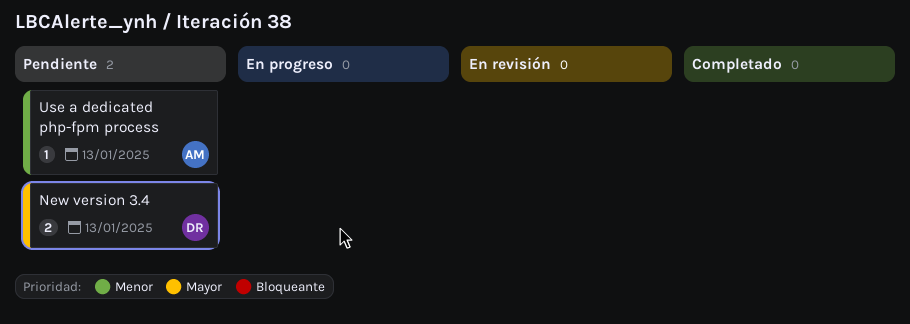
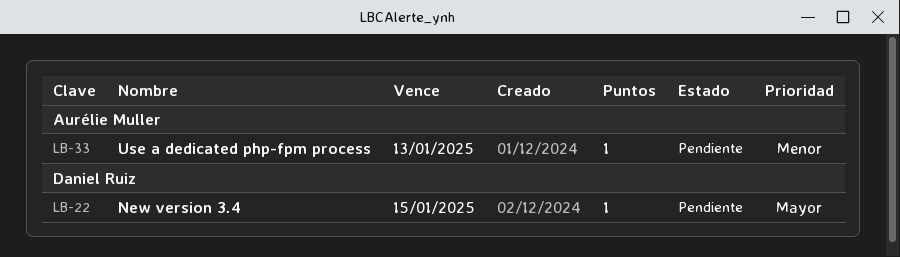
New version 3.4, estimate: 2 -> 1
New version 3.4, due: Jan 13 -> Jan 15

